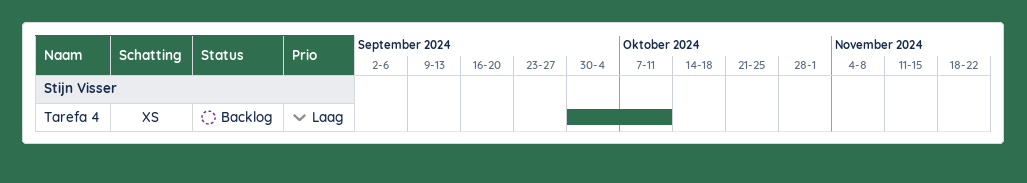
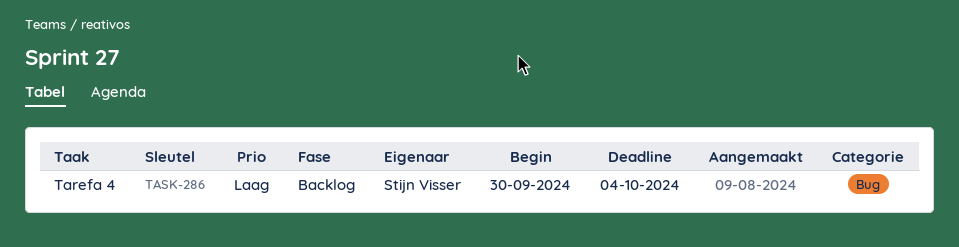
Tarefa 4, due: Oct 11 -> Oct 4

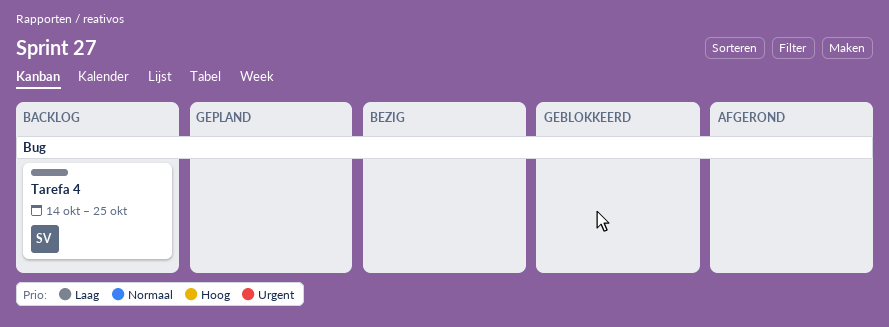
Tarefa 4, start: Sep 30 -> Oct 14
Tarefa 4, due: Oct 4 -> Oct 25

